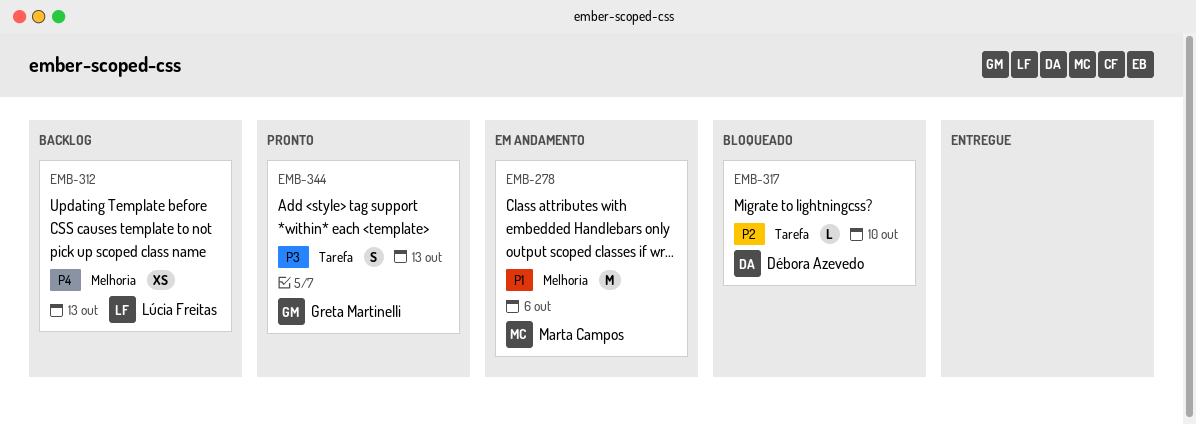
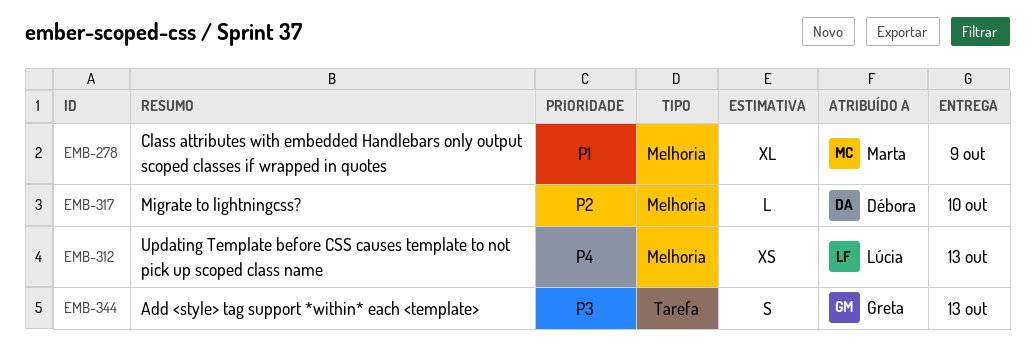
EMB-278, estimate: M -> XL
EMB-278, due: Oct 6 -> Oct 9
EMB-317, label: Tarefa -> Melhoria

